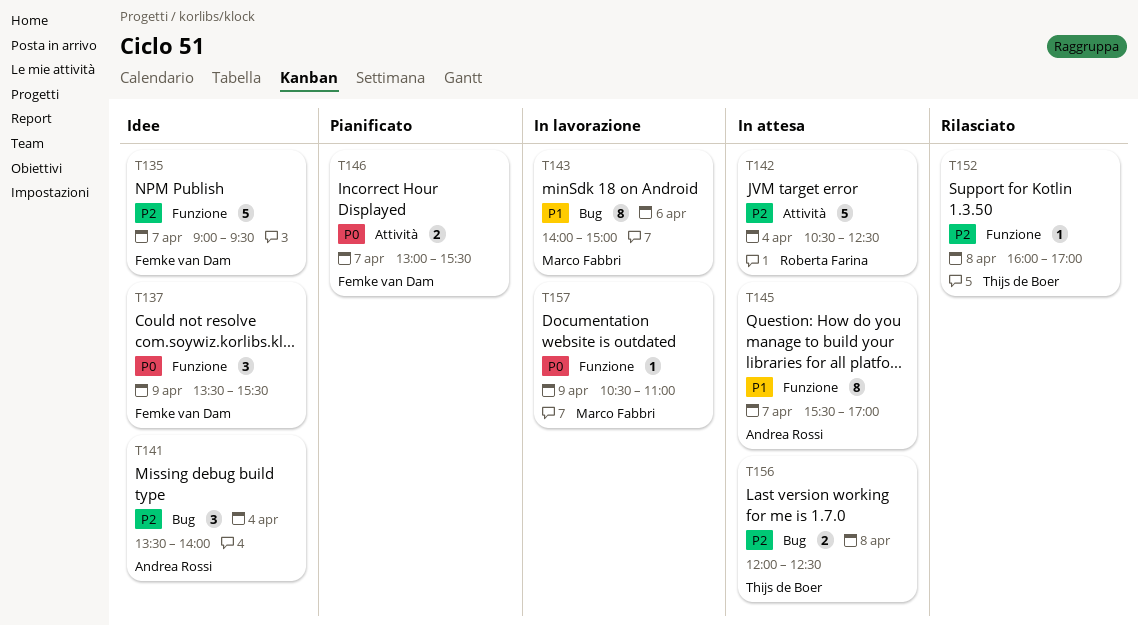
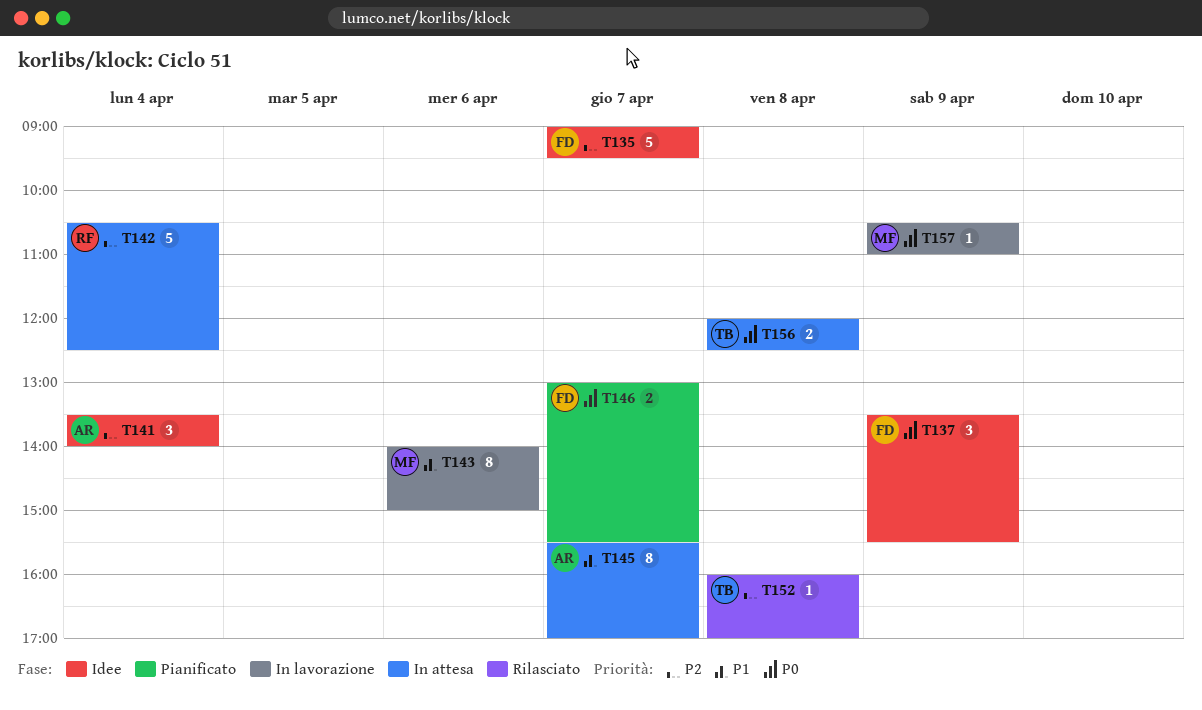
T156, priority: P2 -> P0

